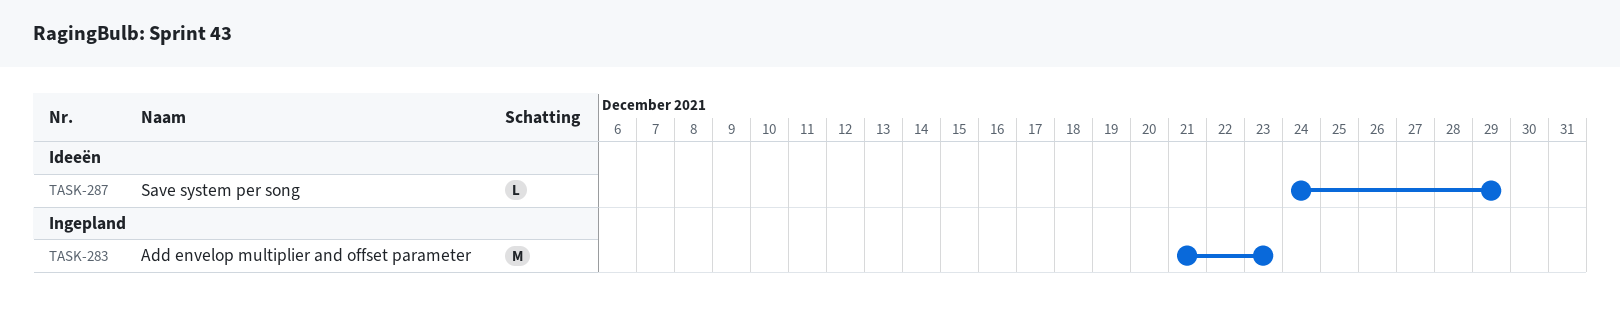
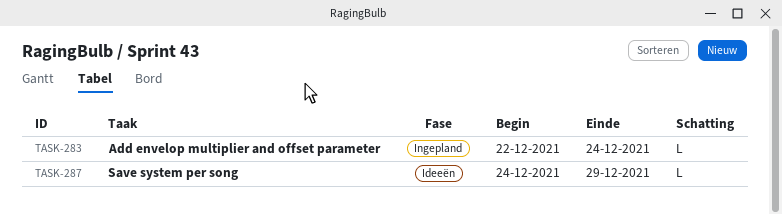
TASK-283, estimate: M -> L
TASK-283, start: Dec 21 -> Dec 22
TASK-283, due: Dec 23 -> Dec 24

